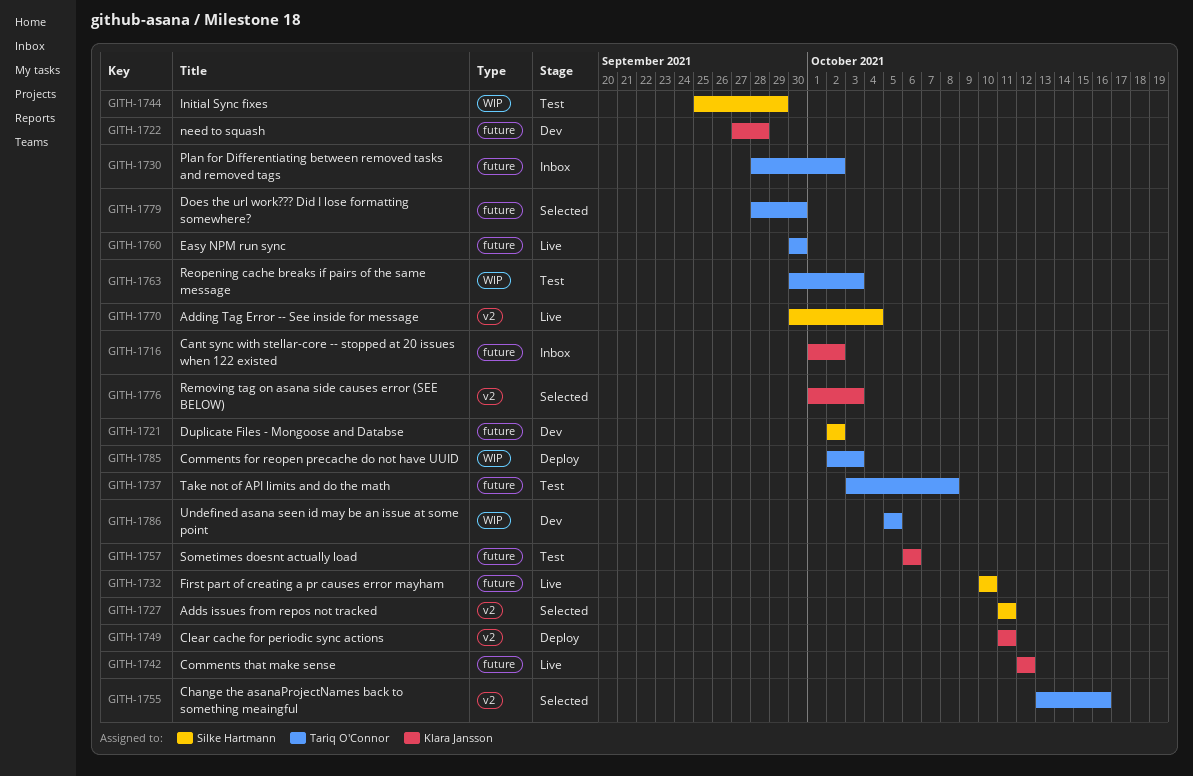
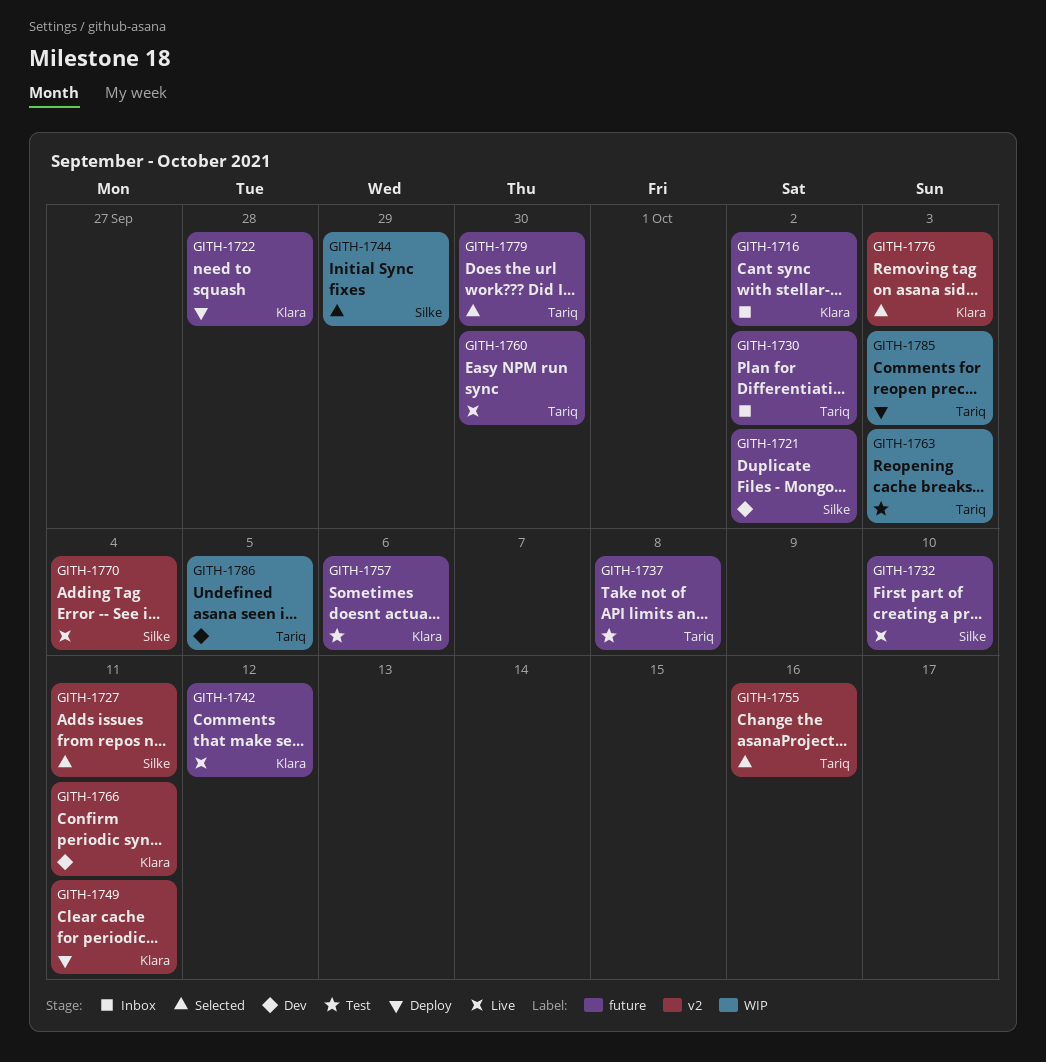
GITH-1722, status: Dev -> Deploy
GITH-1744, status: Test -> Selected
GITH-1766: none -> present

